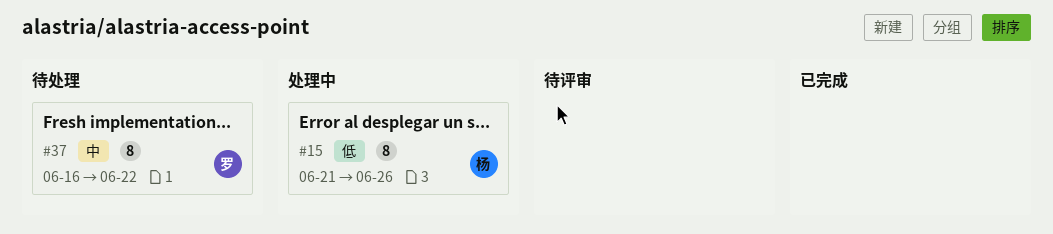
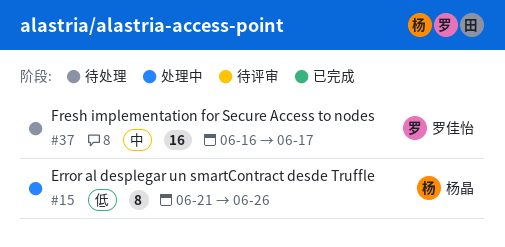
#37, estimate: 8 -> 16
#37, due: Jun 22 -> Jun 17

